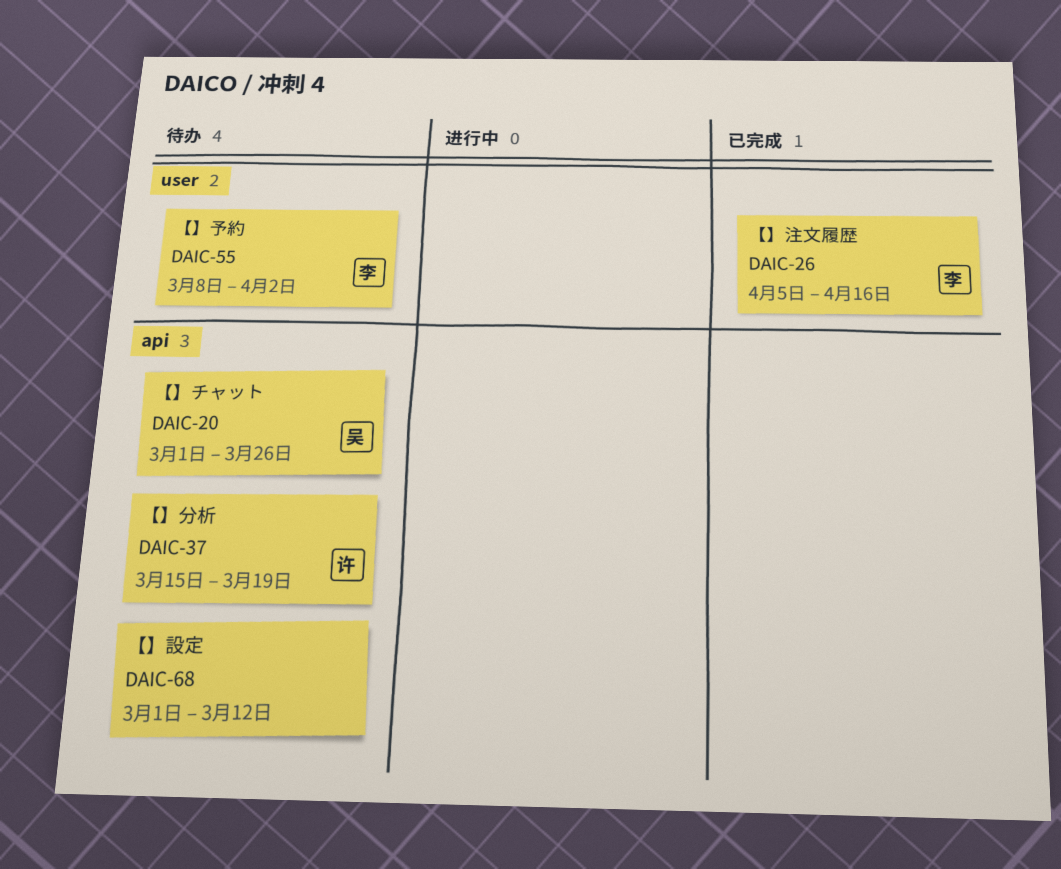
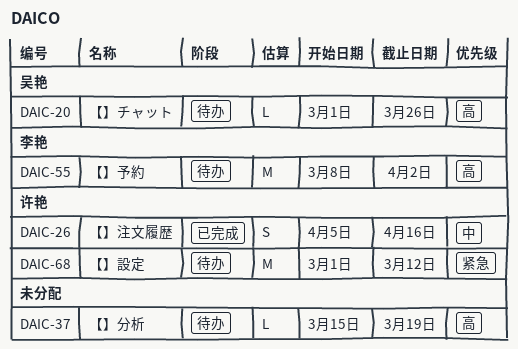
DAIC-26, owner: 李艳 -> 许艳
DAIC-37, owner: 许艳 -> none
DAIC-68, owner: none -> 许艳

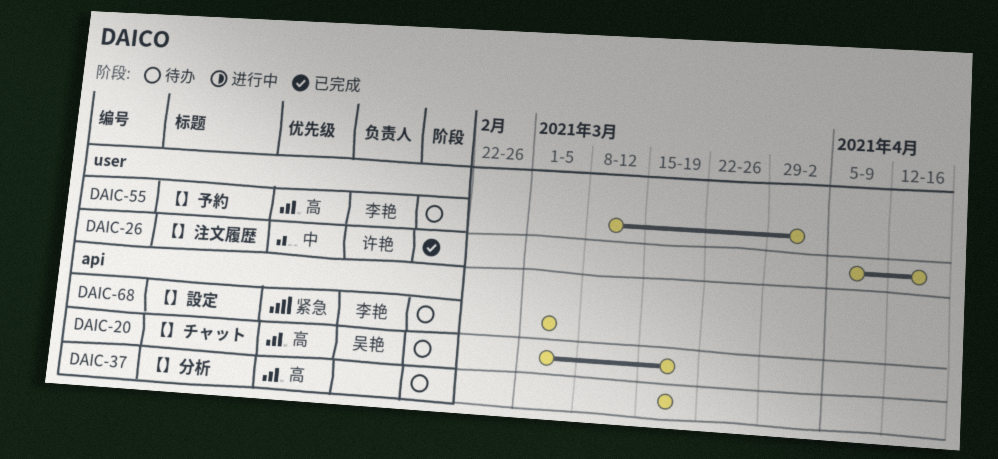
DAIC-20, due: Mar 26 -> Mar 19
DAIC-68, owner: 许艳 -> 李艳
DAIC-68, due: Mar 12 -> Mar 5

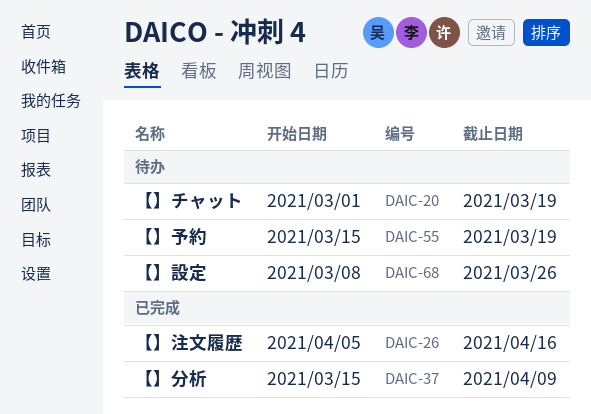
DAIC-37, status: 待办 -> 已完成
DAIC-37, due: Mar 19 -> Apr 9
DAIC-55, start: Mar 8 -> Mar 15
DAIC-55, due: Apr 2 -> Mar 19
DAIC-68, start: Mar 1 -> Mar 8
DAIC-68, due: Mar 5 -> Mar 26

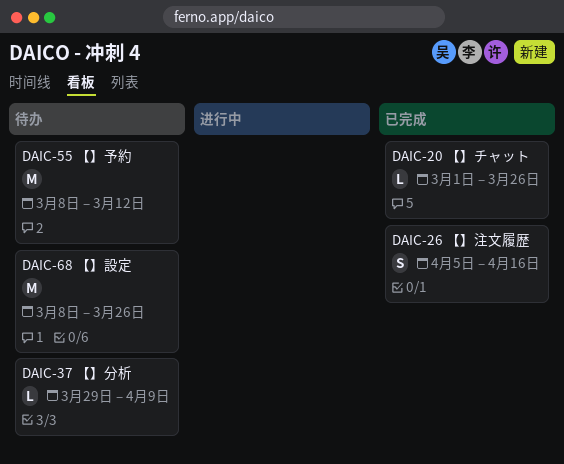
DAIC-20, status: 待办 -> 已完成
DAIC-20, due: Mar 19 -> Mar 26
DAIC-37, status: 已完成 -> 待办
DAIC-37, start: Mar 15 -> Mar 29
DAIC-55, start: Mar 15 -> Mar 8
DAIC-55, due: Mar 19 -> Mar 12

